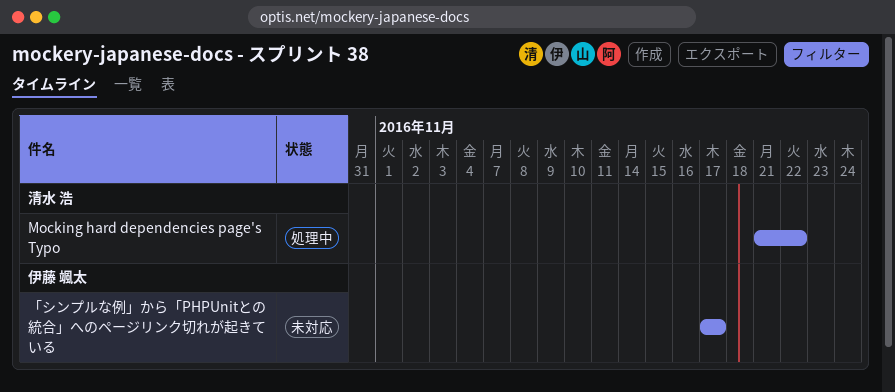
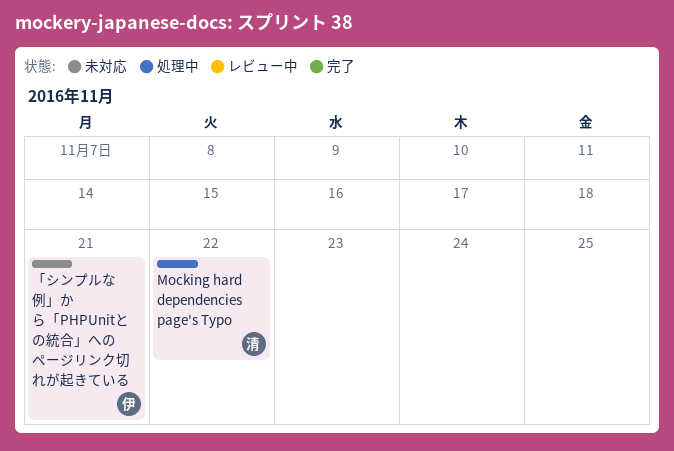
「シンプルな例」から「PHPUnitとの統合」へのページリンク切れが起きている, due: Nov 17 -> Nov 21

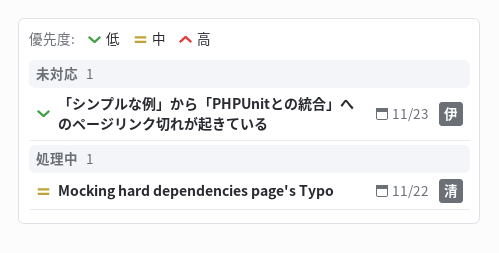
「シンプルな例」から「PHPUnitとの統合」へのページリンク切れが起きている, due: Nov 21 -> Nov 23

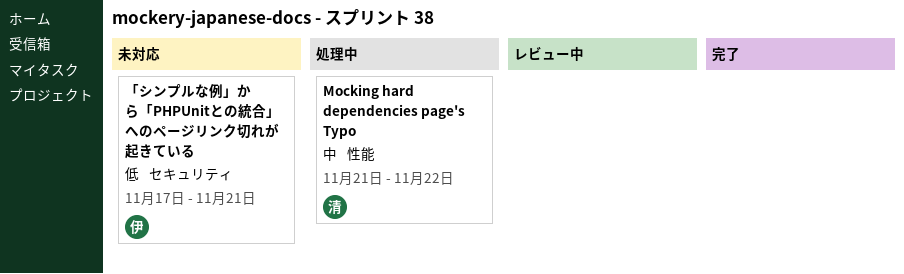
「シンプルな例」から「PHPUnitとの統合」へのページリンク切れが起きている, due: Nov 23 -> Nov 21

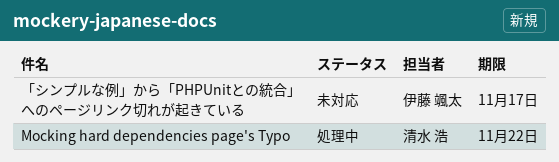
「シンプルな例」から「PHPUnitとの統合」へのページリンク切れが起きている, due: Nov 21 -> Nov 17

